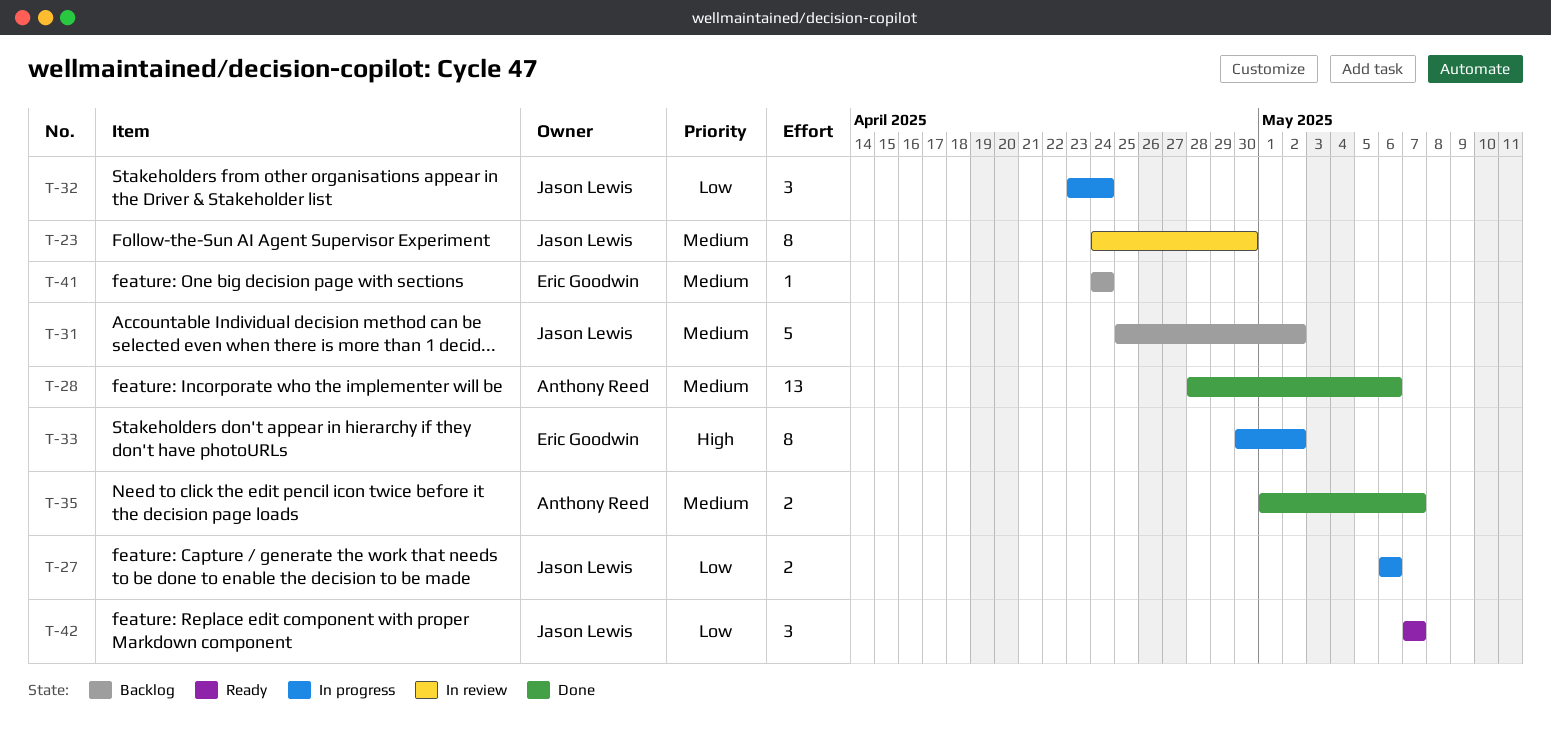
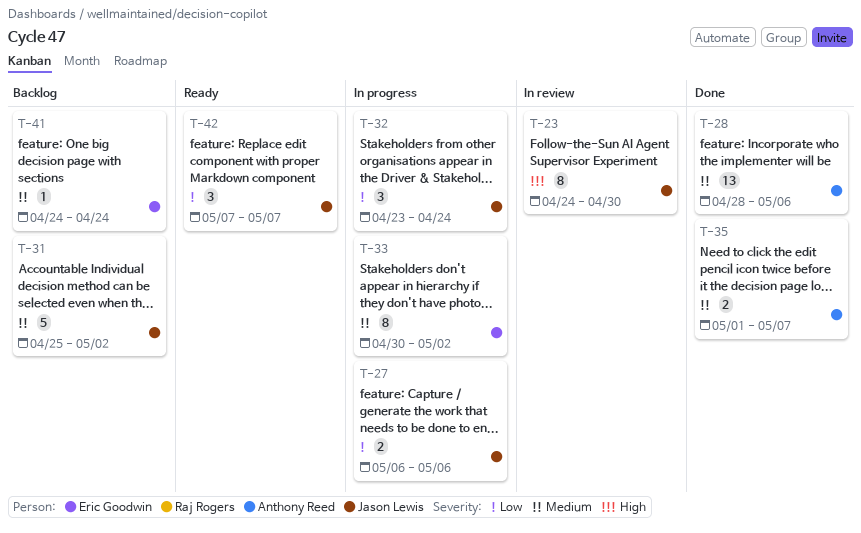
T-23, priority: Medium -> High
T-33, priority: High -> Medium

